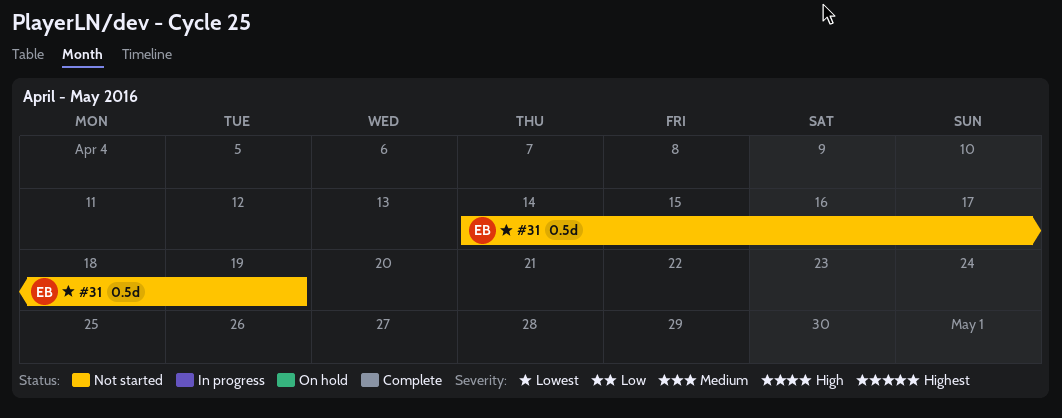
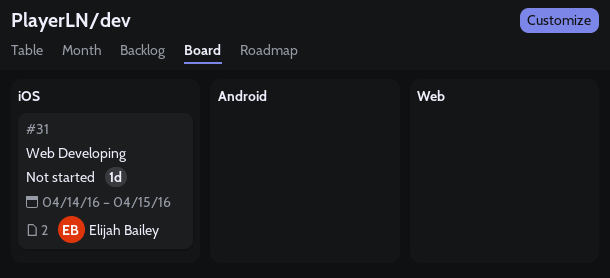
#31, estimate: 0.5d -> 1d
#31, due: Apr 19 -> Apr 15

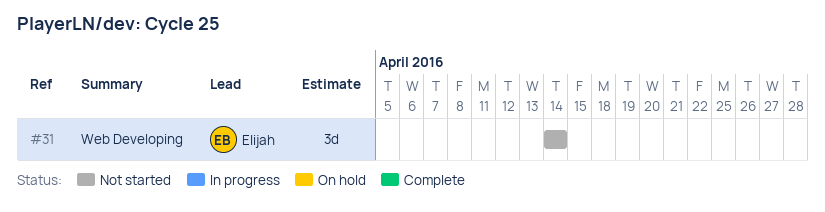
#31, estimate: 1d -> 3d
#31, due: Apr 15 -> Apr 14

